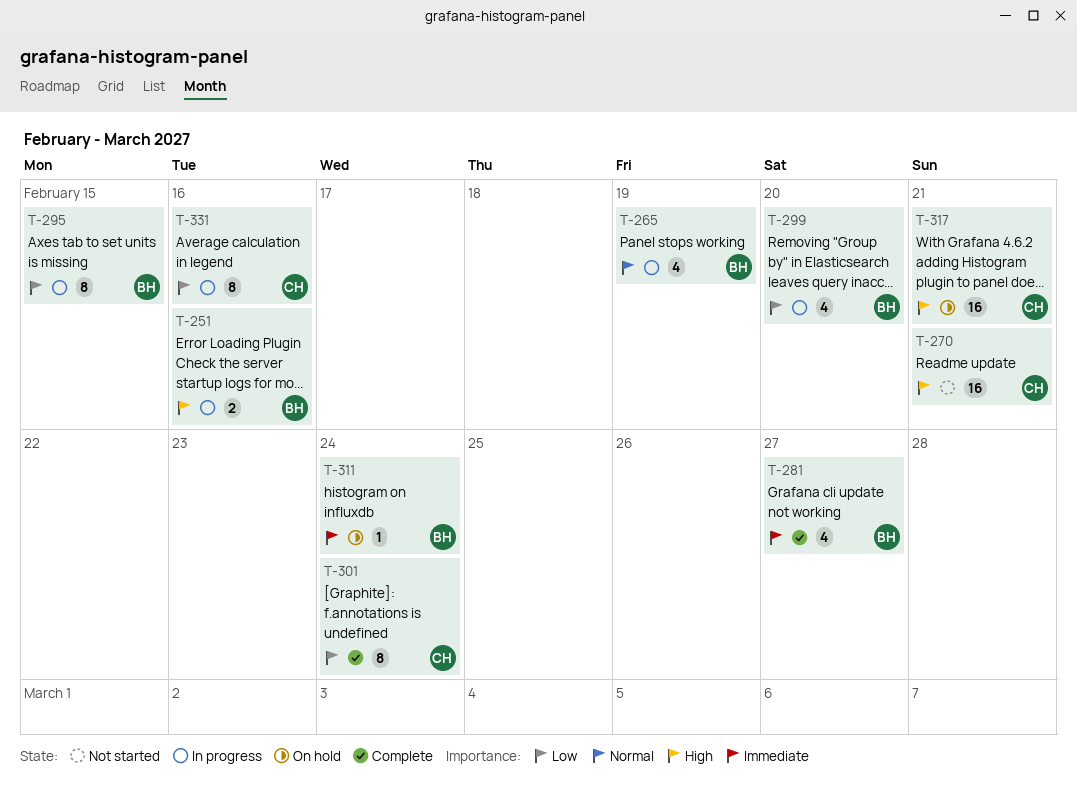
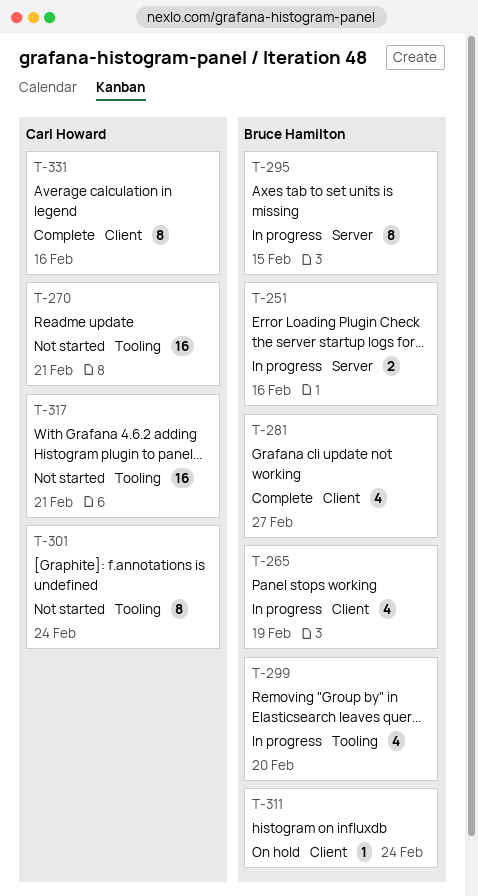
T-301, status: Complete -> Not started
T-317, status: On hold -> Not started
T-331, status: In progress -> Complete

